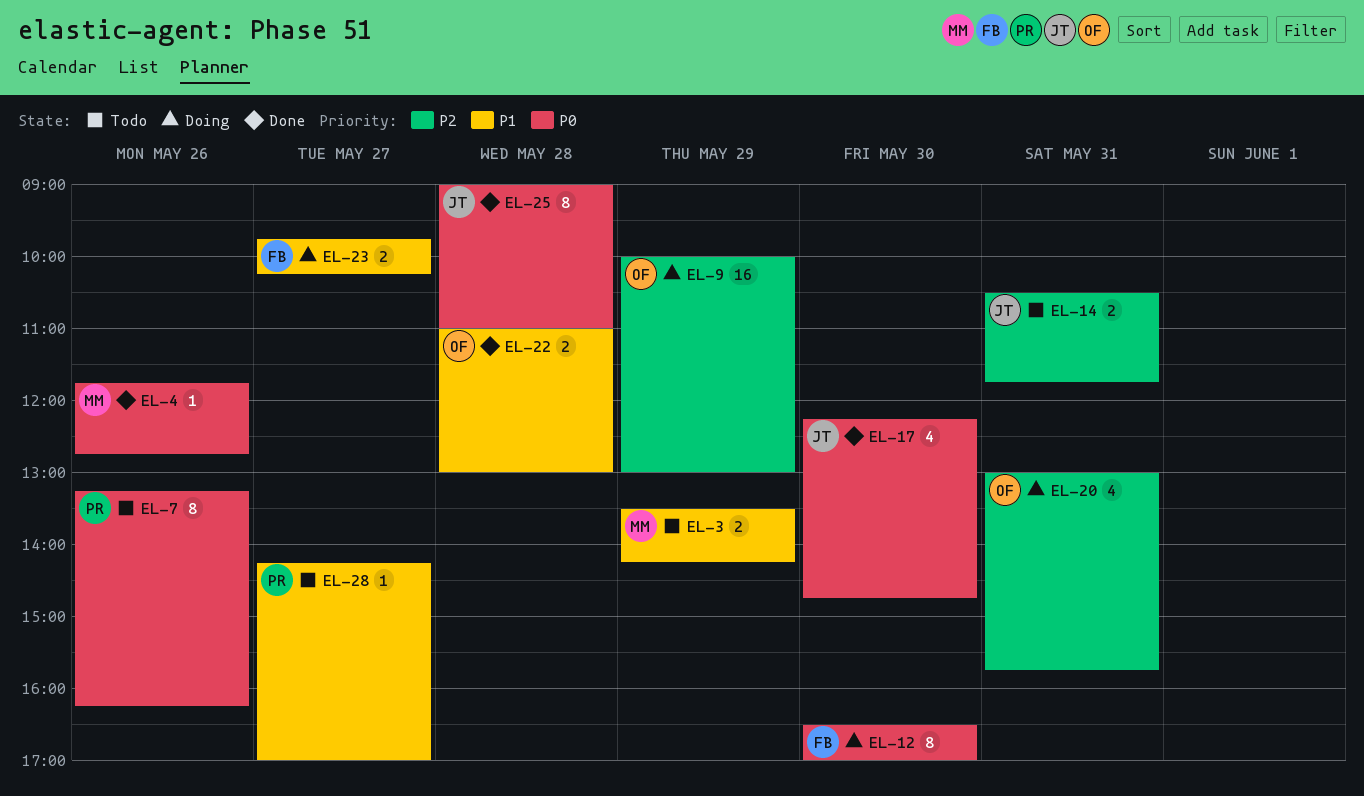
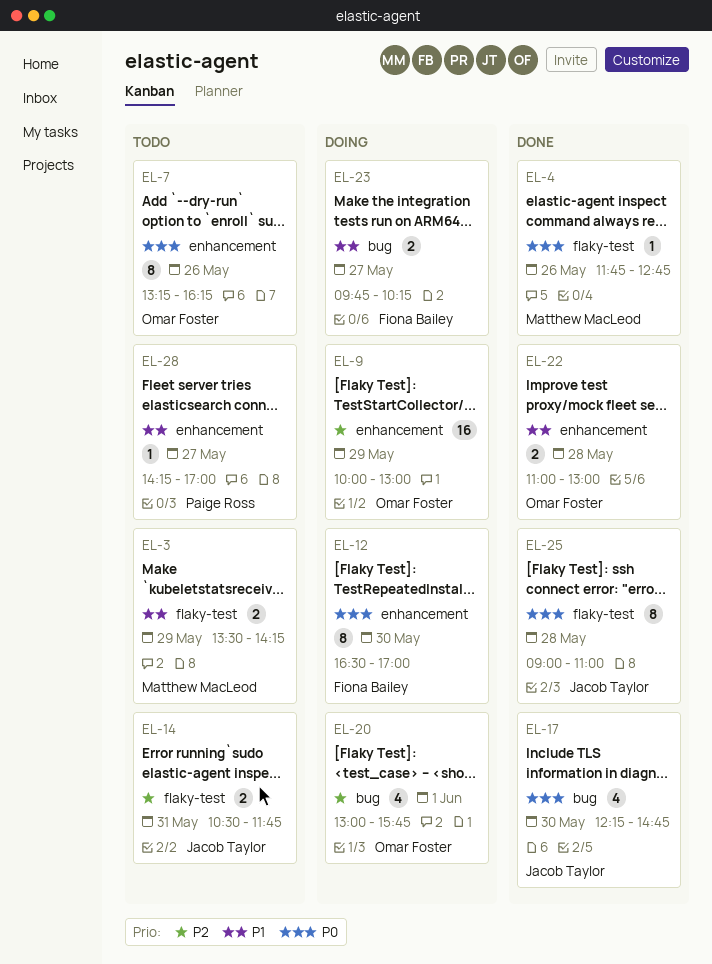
EL-7, owner: Paige Ross -> Omar Foster
EL-20, day: May 31 -> Jun 1

